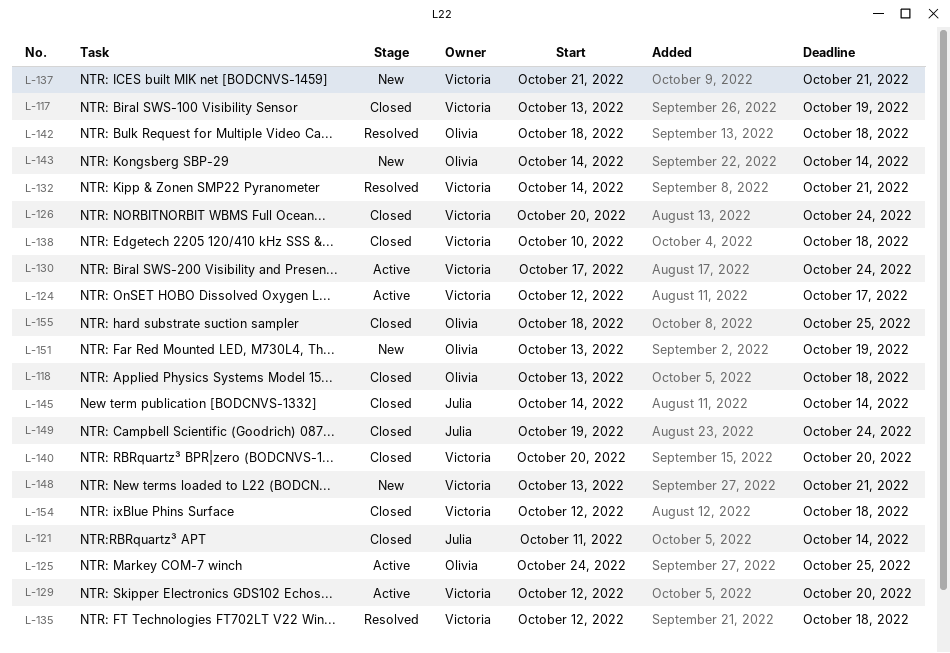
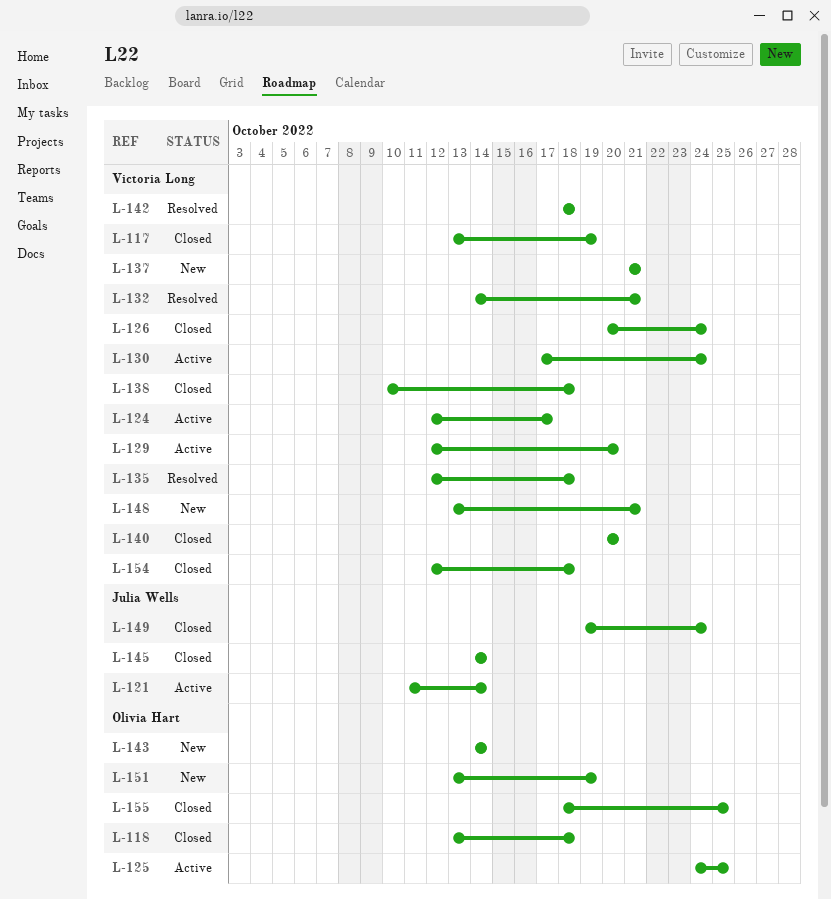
L-121, status: Closed -> Active
L-142, owner: Olivia Hart -> Victoria Long

